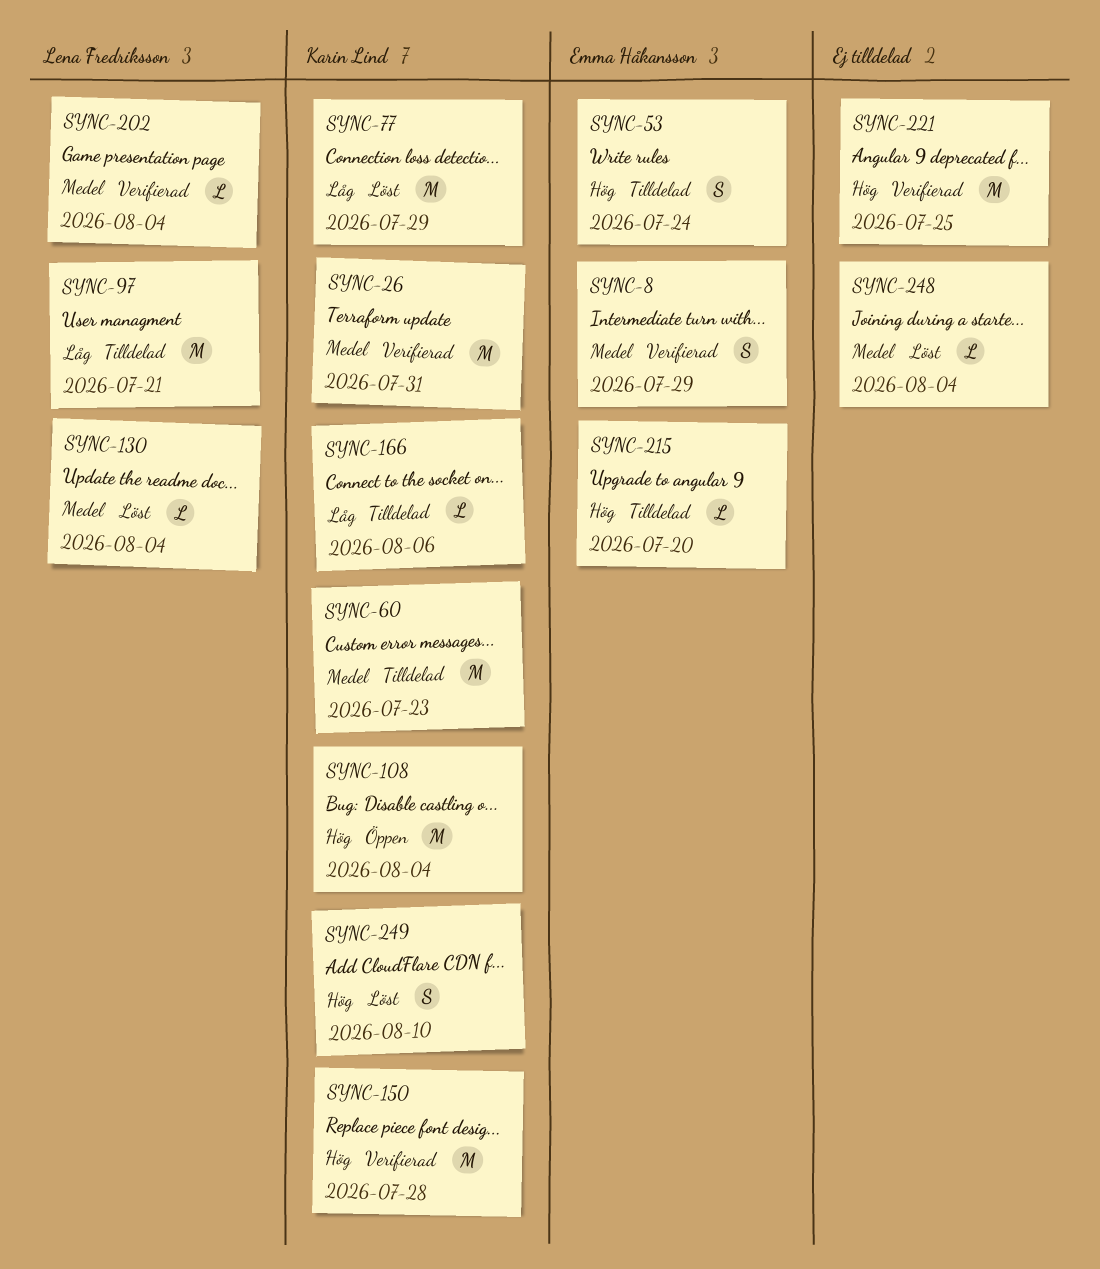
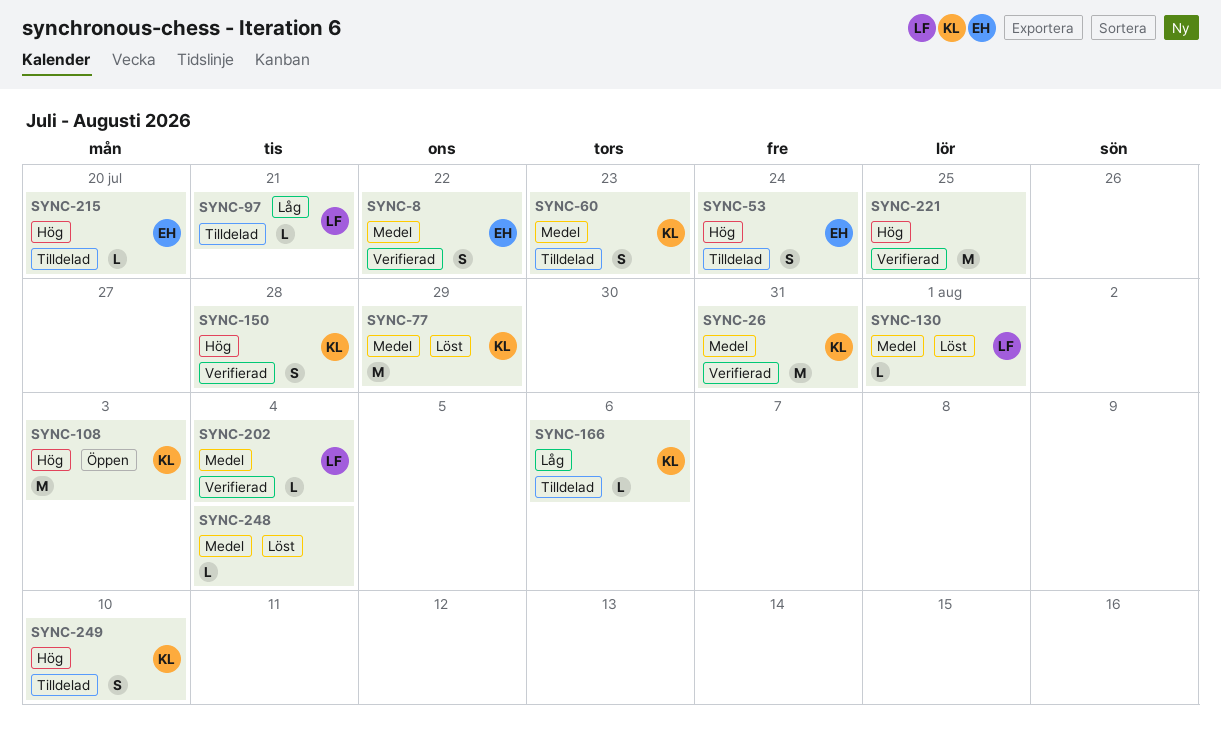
SYNC-8, due: Jul 29 -> Jul 22
SYNC-60, estimate: M -> S
SYNC-77, priority: Låg -> Medel
SYNC-97, estimate: M -> L
SYNC-108, due: Aug 4 -> Aug 3
SYNC-130, due: Aug 4 -> Aug 1
SYNC-150, estimate: M -> S
SYNC-249, status: Löst -> Tilldelad

